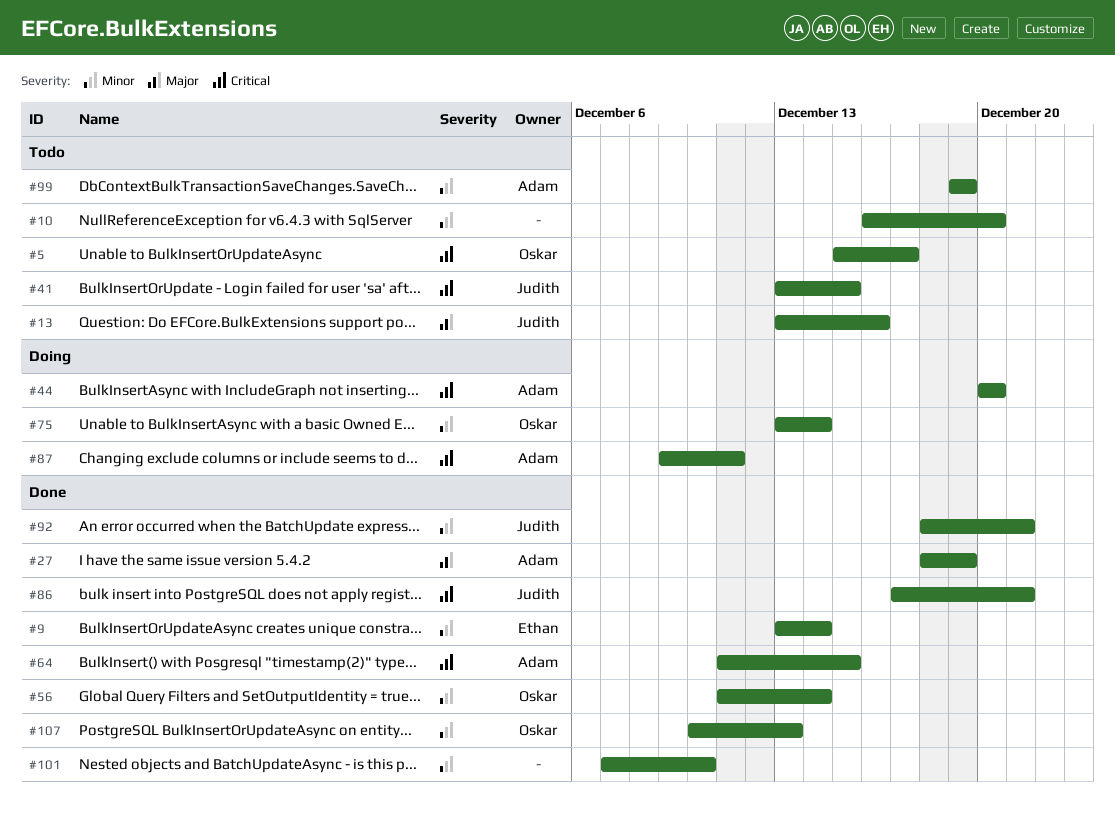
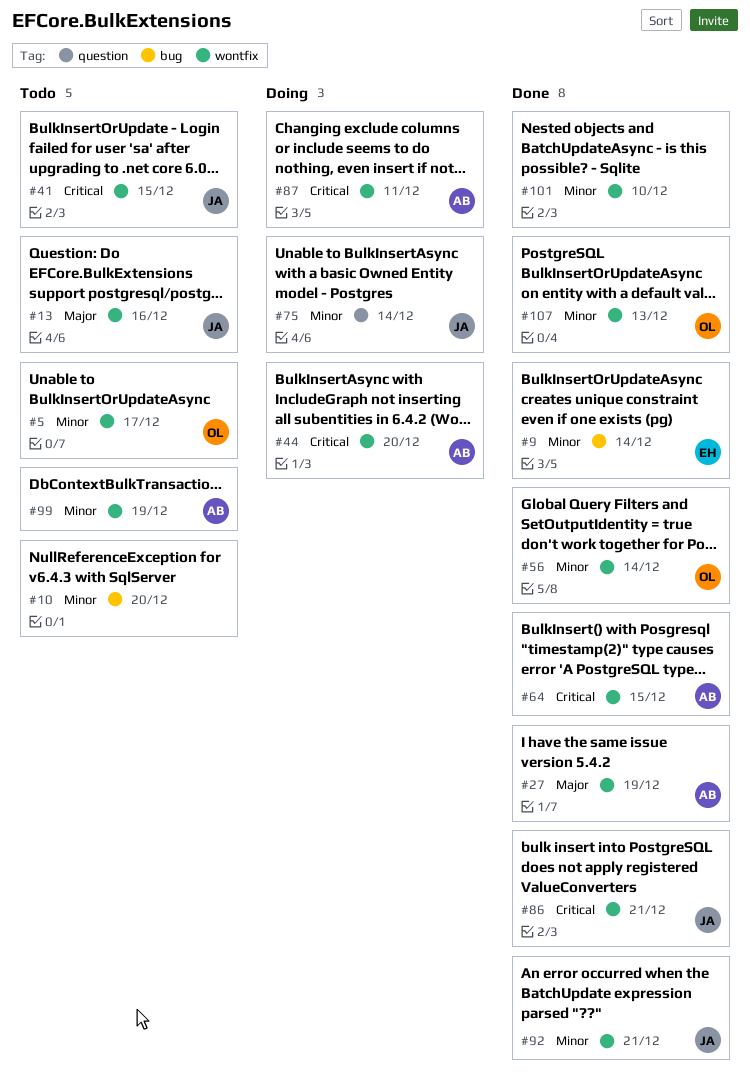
#5, priority: Critical -> Minor
#75, owner: Oskar -> Judith

